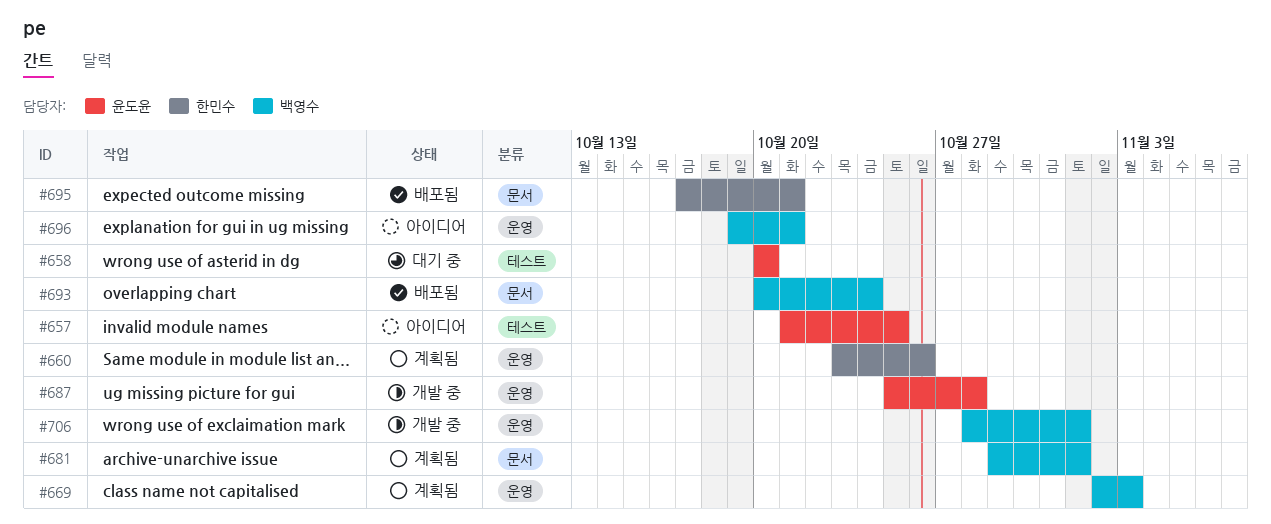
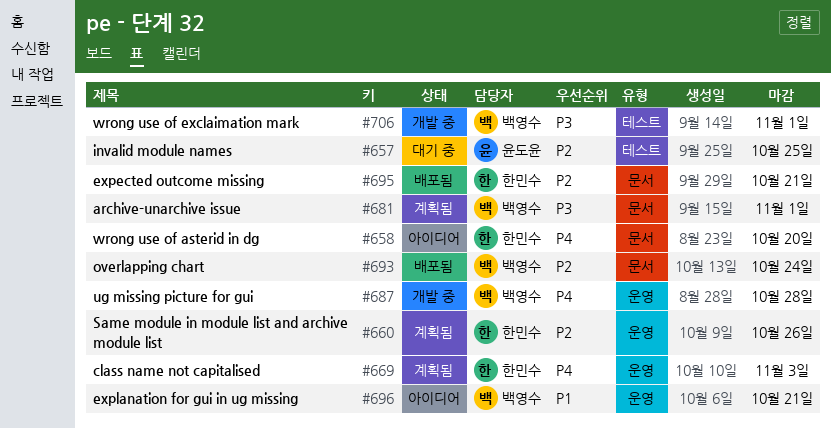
#657, status: 아이디어 -> 대기 중
#658, status: 대기 중 -> 아이디어
#658, owner: 윤도윤 -> 한민수
#658, label: 테스트 -> 문서
#669, owner: 백영수 -> 한민수
#687, owner: 윤도윤 -> 백영수
#706, label: 운영 -> 테스트

